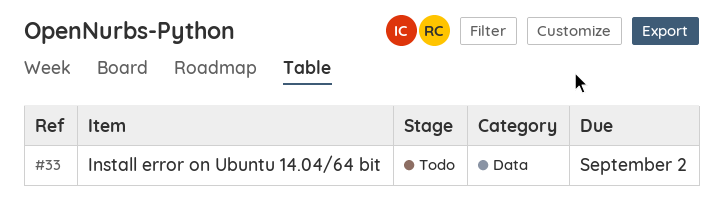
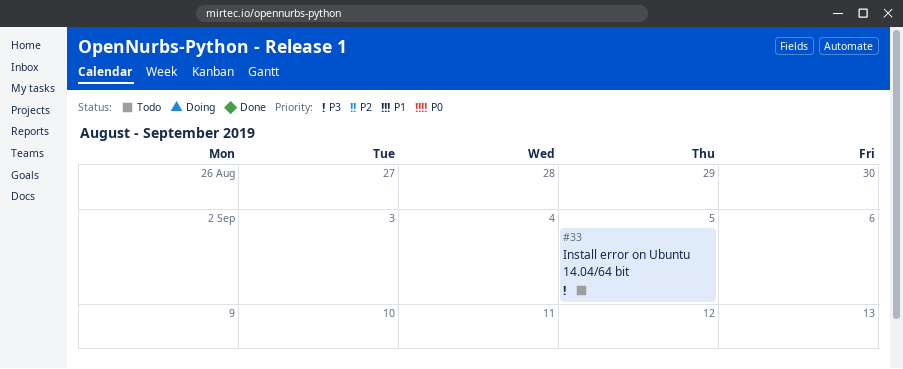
#33, due: Sep 2 -> Sep 5

